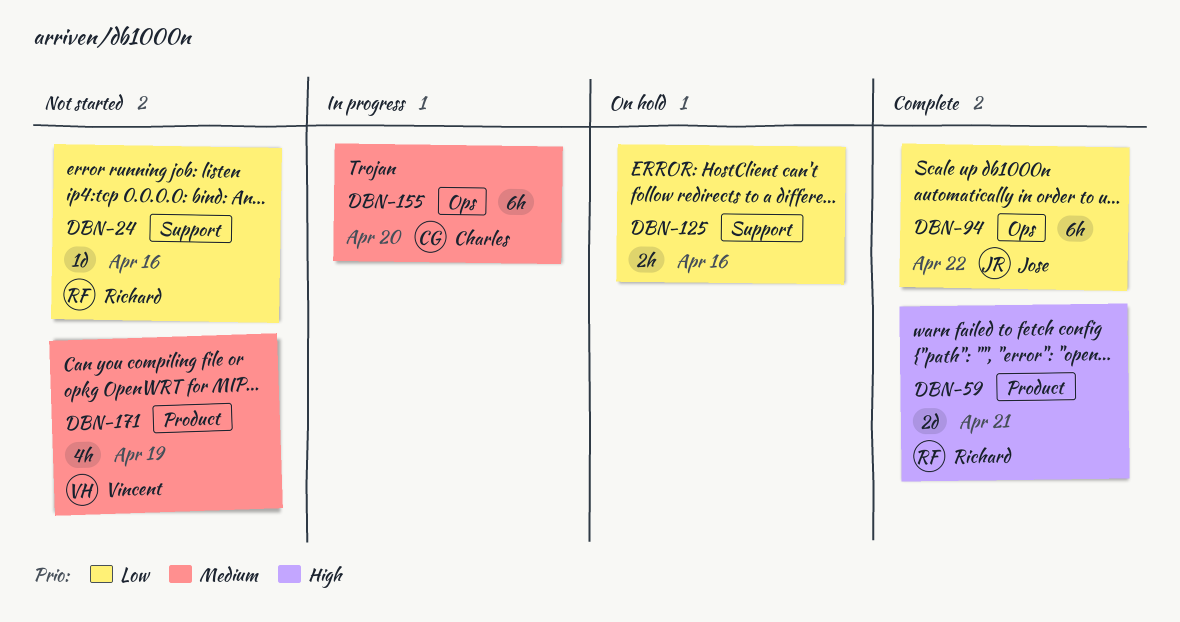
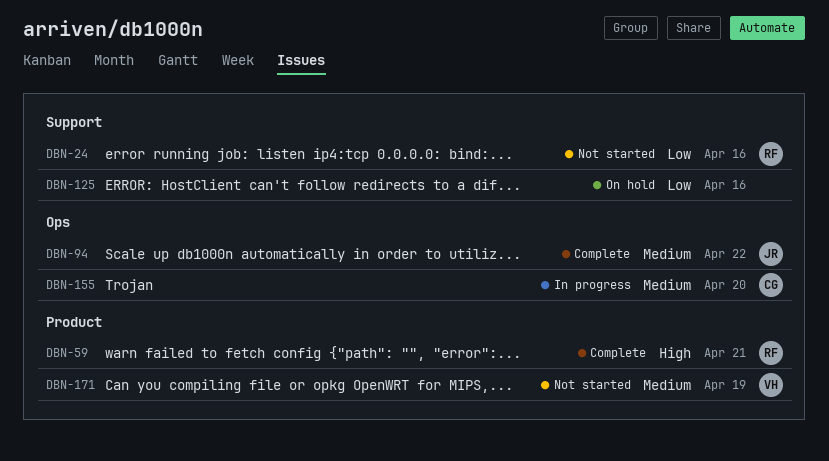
DBN-94, priority: Low -> Medium

